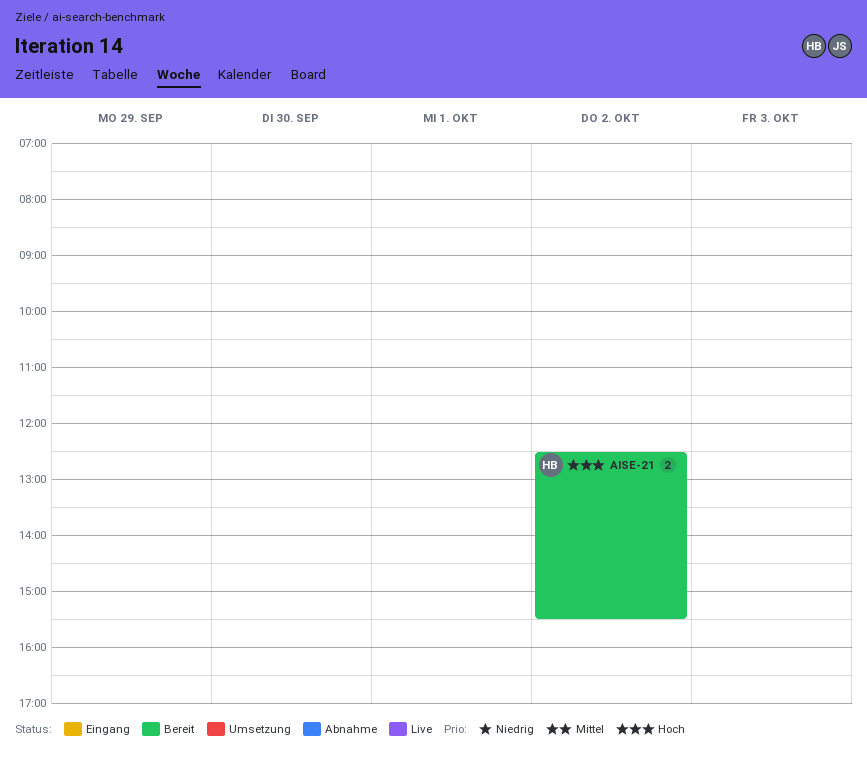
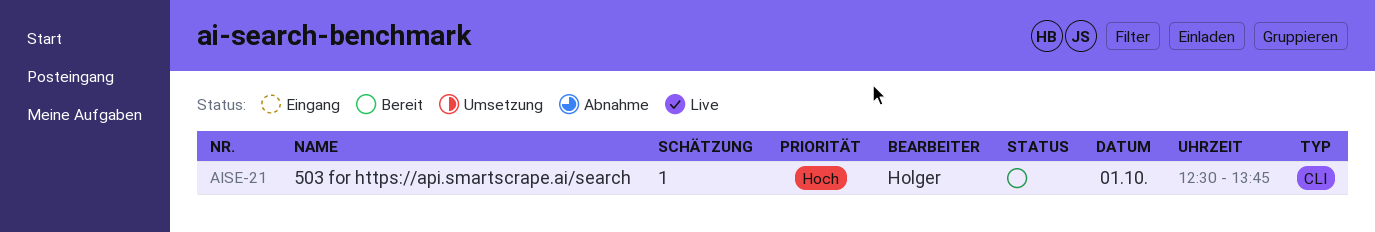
AISE-21, estimate: 2 -> 1
AISE-21, day: Oct 2 -> Oct 1
AISE-21, ends: 15:30 -> 13:45

